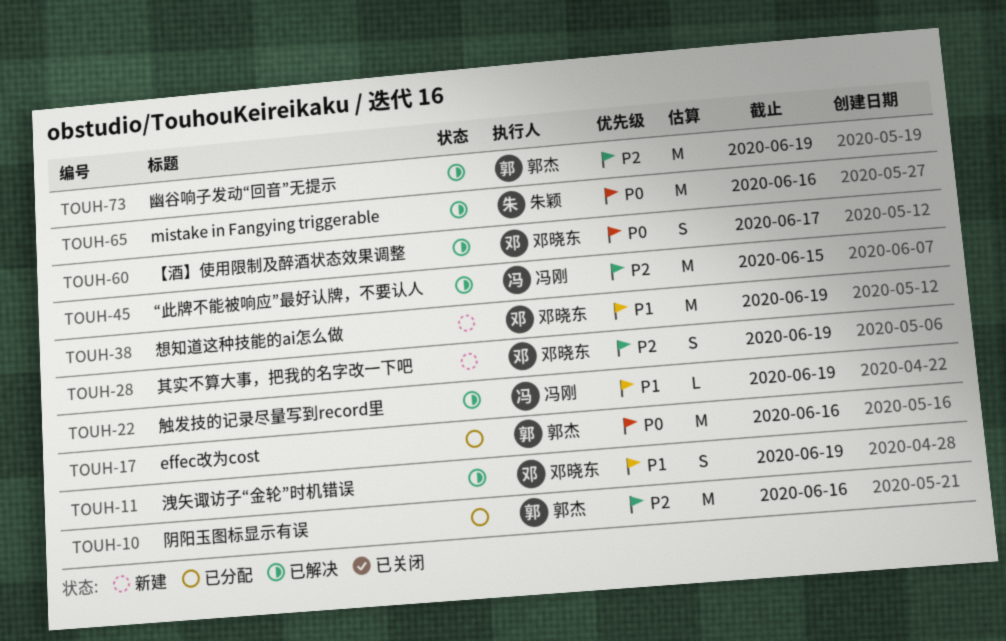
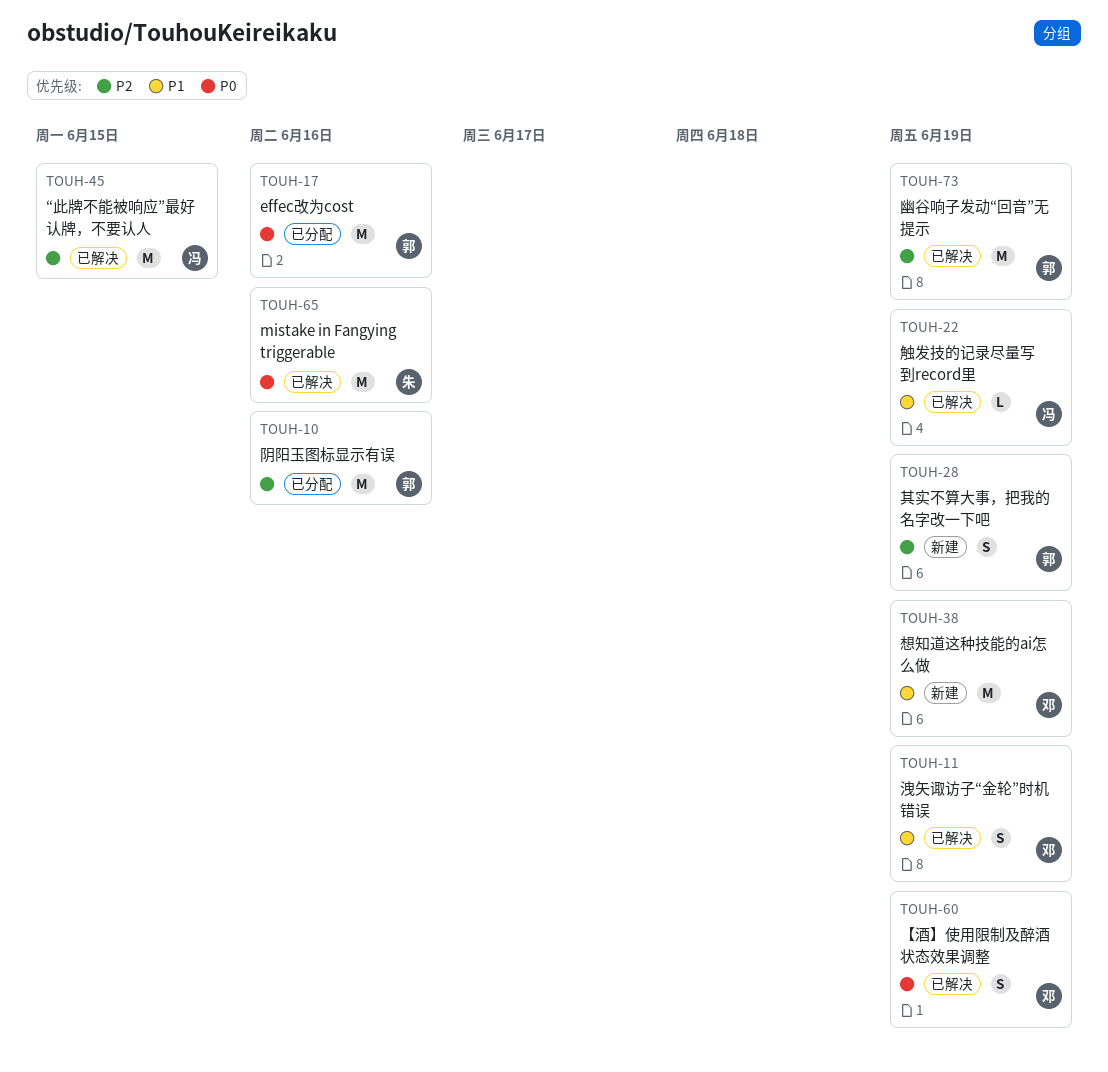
TOUH-28, owner: 邓晓东 -> 郭杰
TOUH-60, due: Jun 17 -> Jun 19

